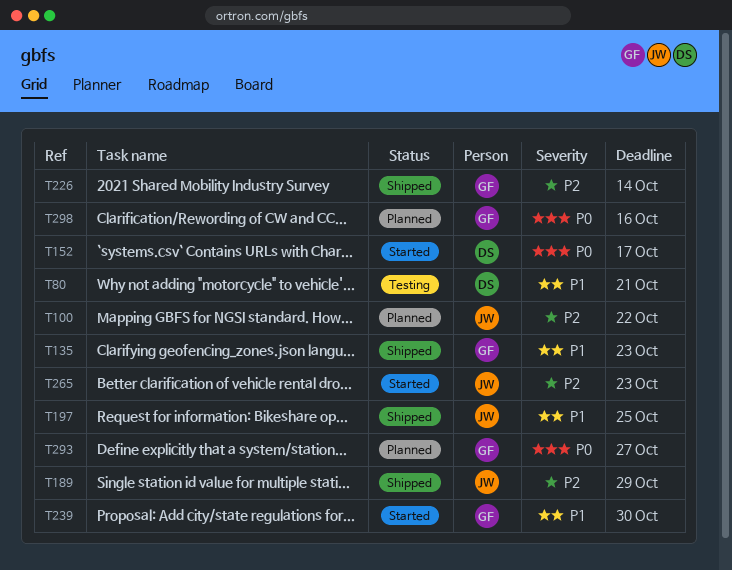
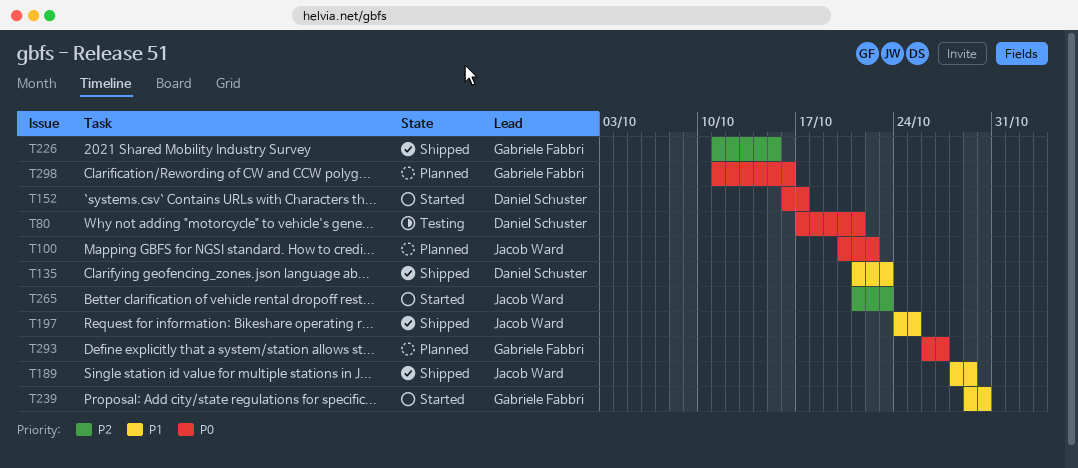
T80, priority: P1 -> P0
T100, priority: P2 -> P0
T135, owner: Gabriele Fabbri -> Daniel Schuster
T189, priority: P2 -> P1
T226, due: Oct 14 -> Oct 15

